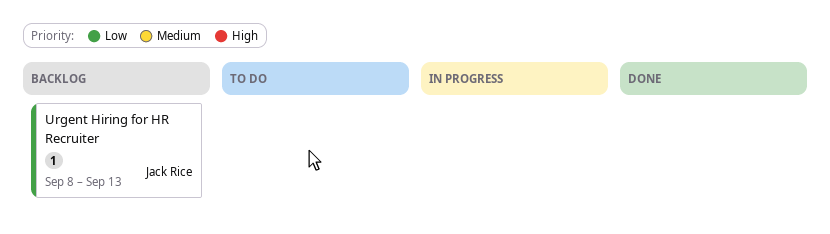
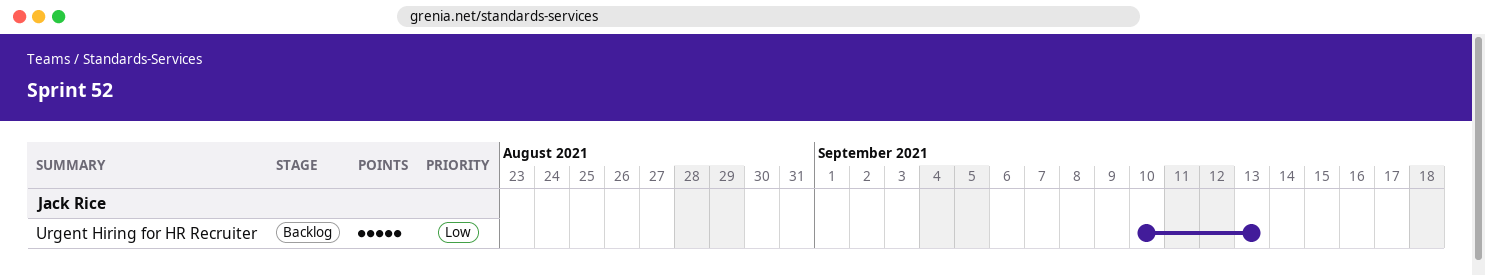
Urgent Hiring for HR Recruiter, estimate: 1 -> 5
Urgent Hiring for HR Recruiter, start: Sep 8 -> Sep 10

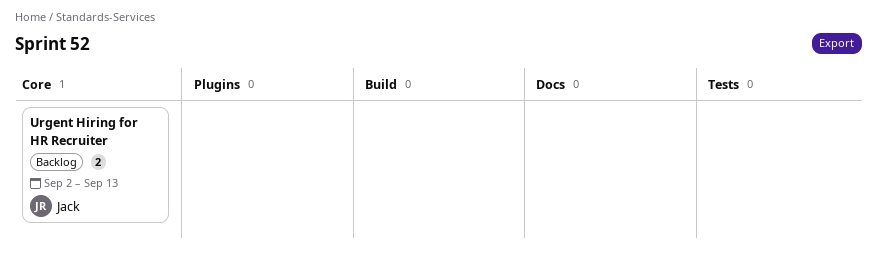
Urgent Hiring for HR Recruiter, estimate: 5 -> 2
Urgent Hiring for HR Recruiter, start: Sep 10 -> Sep 2

